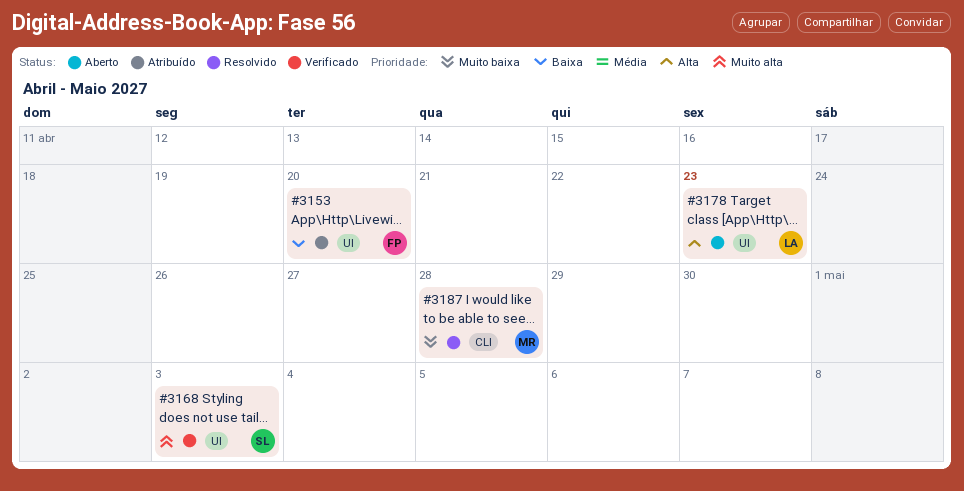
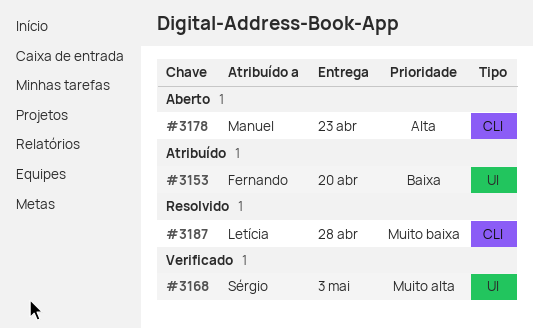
#3178, owner: Letícia -> Manuel
#3178, label: UI -> CLI
#3187, owner: Manuel -> Letícia

